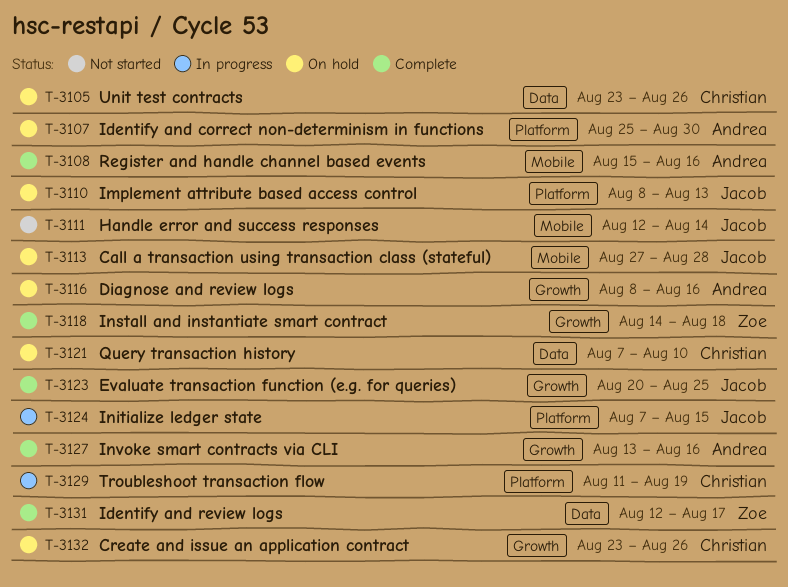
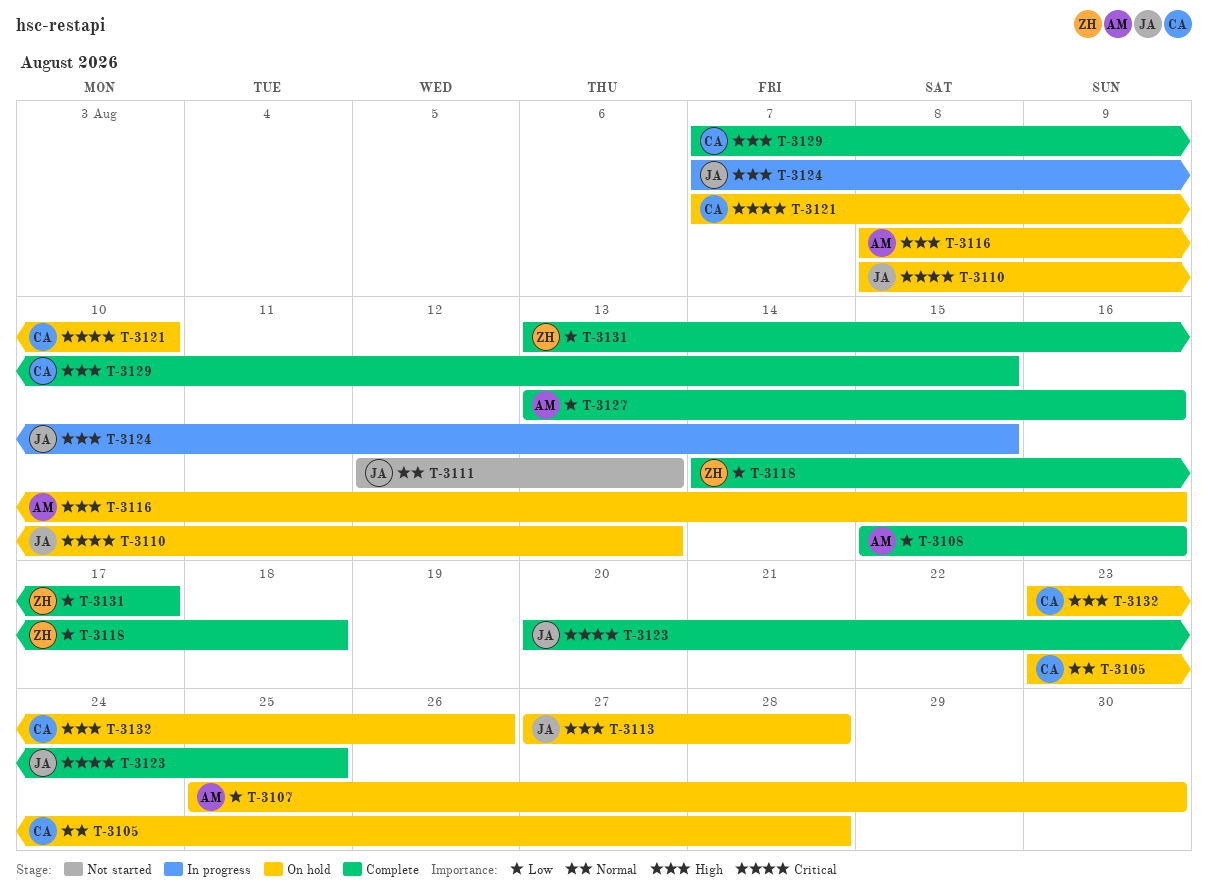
T-3105, due: Aug 26 -> Aug 28
T-3111, due: Aug 14 -> Aug 13
T-3129, status: In progress -> Complete
T-3129, start: Aug 11 -> Aug 7
T-3129, due: Aug 19 -> Aug 15
T-3131, start: Aug 12 -> Aug 13

